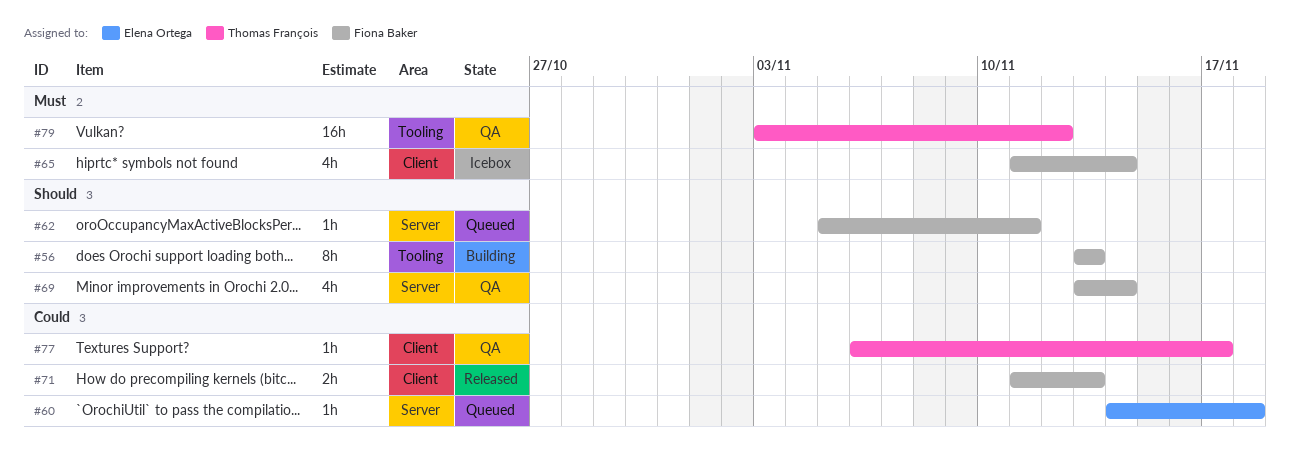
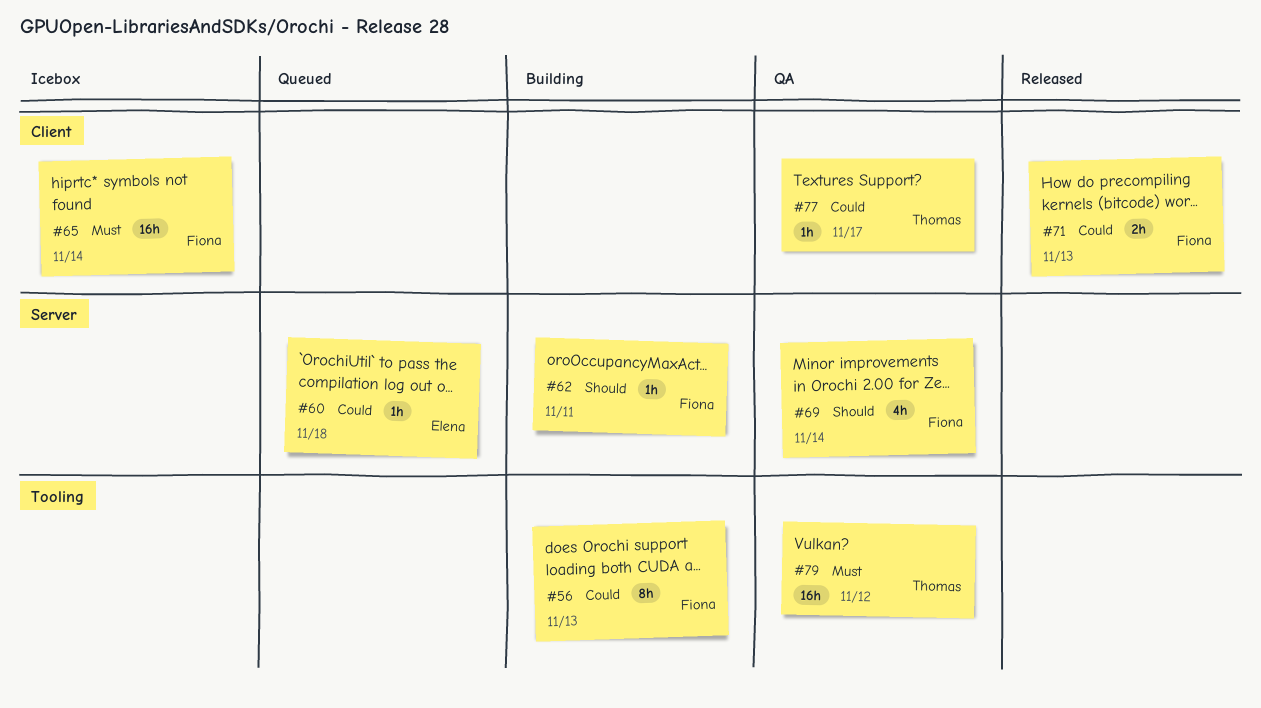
#56, priority: Should -> Could
#62, status: Queued -> Building
#65, estimate: 4h -> 16h

